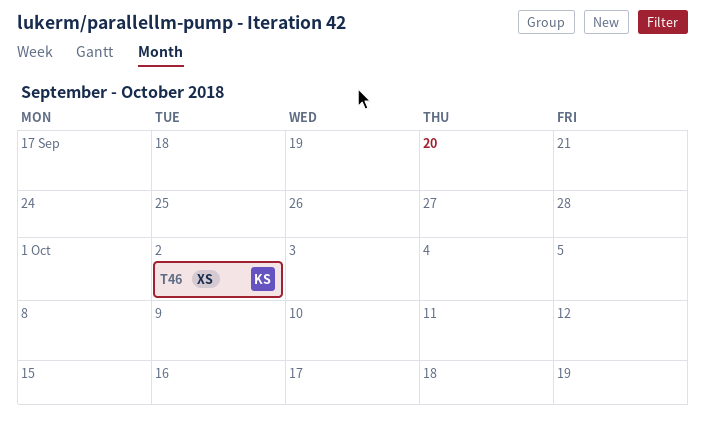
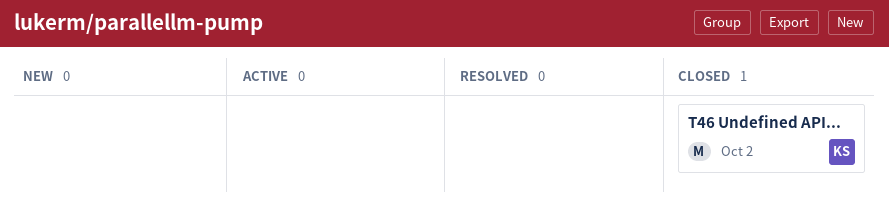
T46, estimate: XS -> M

